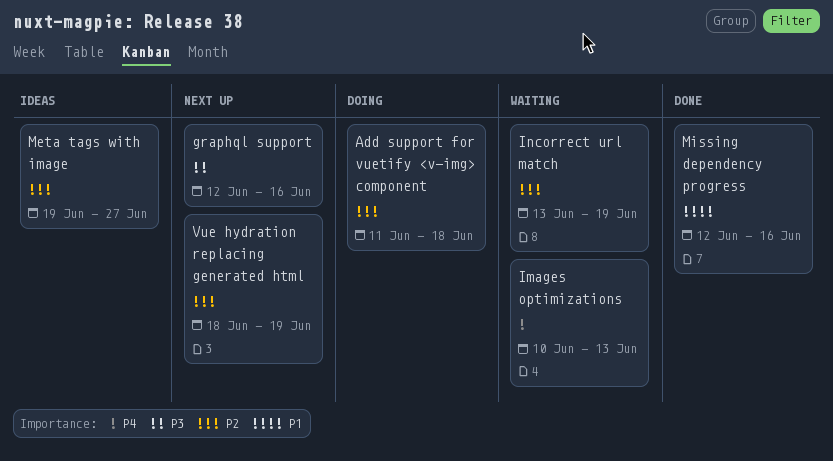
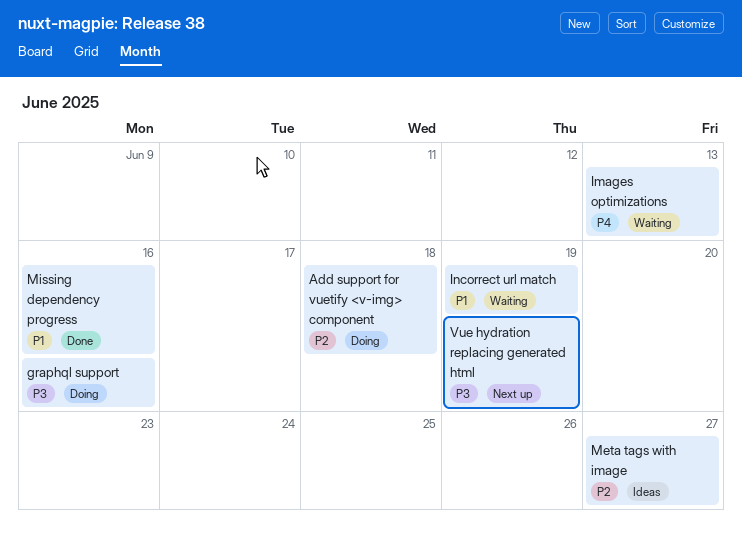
graphql support, status: Next up -> Doing
Incorrect url match, priority: P2 -> P1
Vue hydration replacing generated html, priority: P2 -> P3

